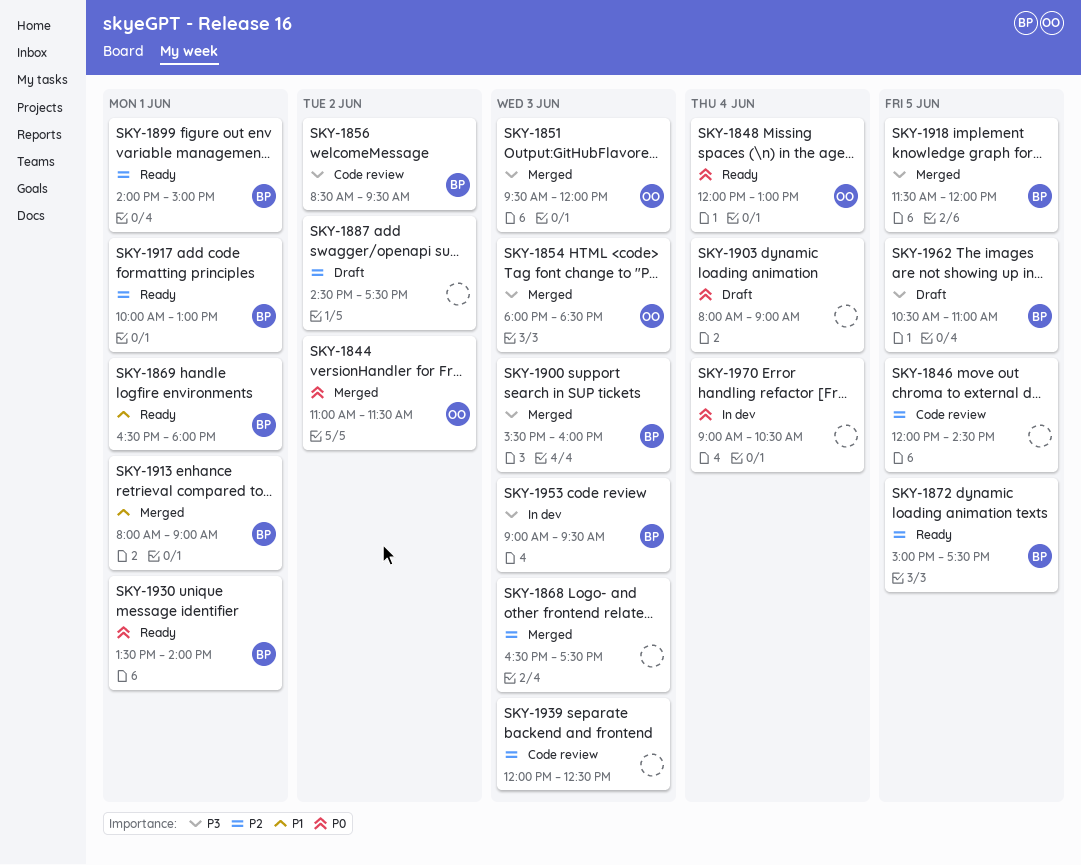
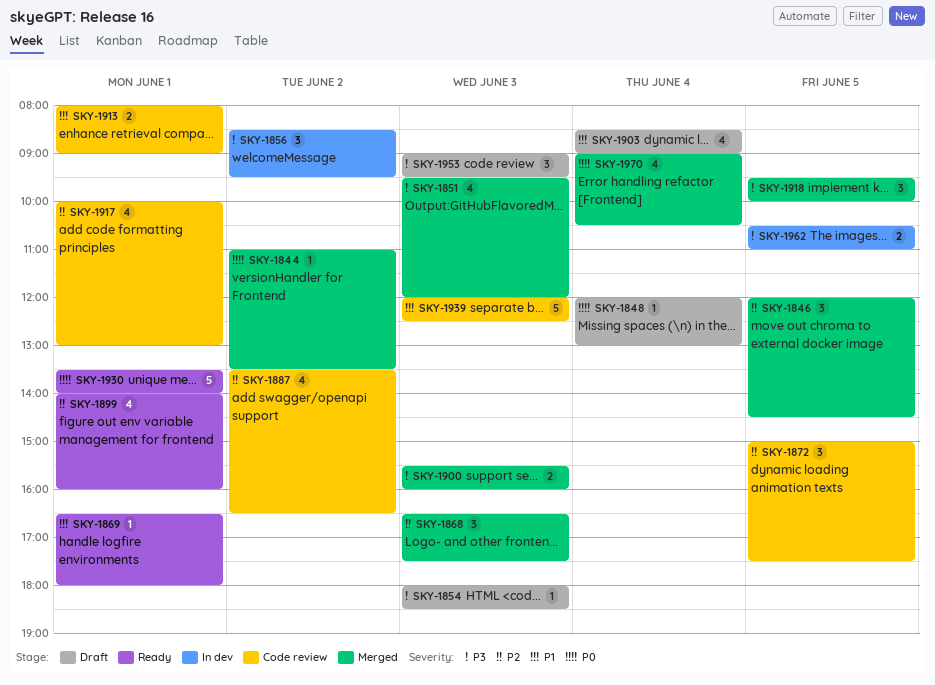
SKY-1844, ends: 11:30 -> 13:30
SKY-1846, status: Code review -> Merged
SKY-1848, status: Ready -> Draft
SKY-1854, status: Merged -> Draft
SKY-1856, status: Code review -> In dev
SKY-1872, status: Ready -> Code review
SKY-1887, status: Draft -> Code review
SKY-1887, begins: 14:30 -> 13:30
SKY-1887, ends: 17:30 -> 16:30
SKY-1899, ends: 15:00 -> 16:00
SKY-1903, priority: P0 -> P1
SKY-1903, begins: 08:00 -> 08:30
SKY-1913, status: Merged -> Code review
SKY-1917, status: Ready -> Code review
SKY-1918, begins: 11:30 -> 09:30
SKY-1918, ends: 12:00 -> 10:00
SKY-1939, priority: P2 -> P1
SKY-1953, status: In dev -> Draft
SKY-1962, status: Draft -> In dev
SKY-1970, status: In dev -> Merged

